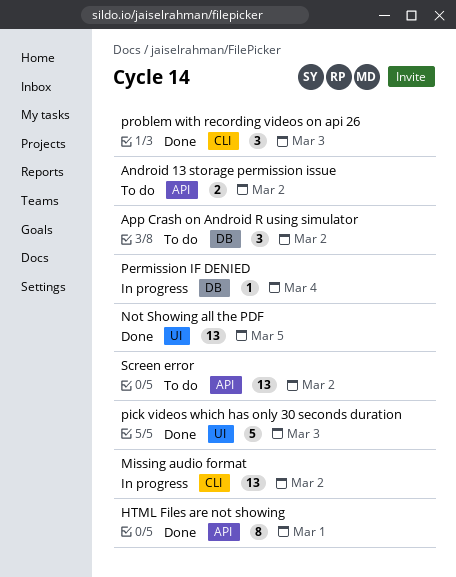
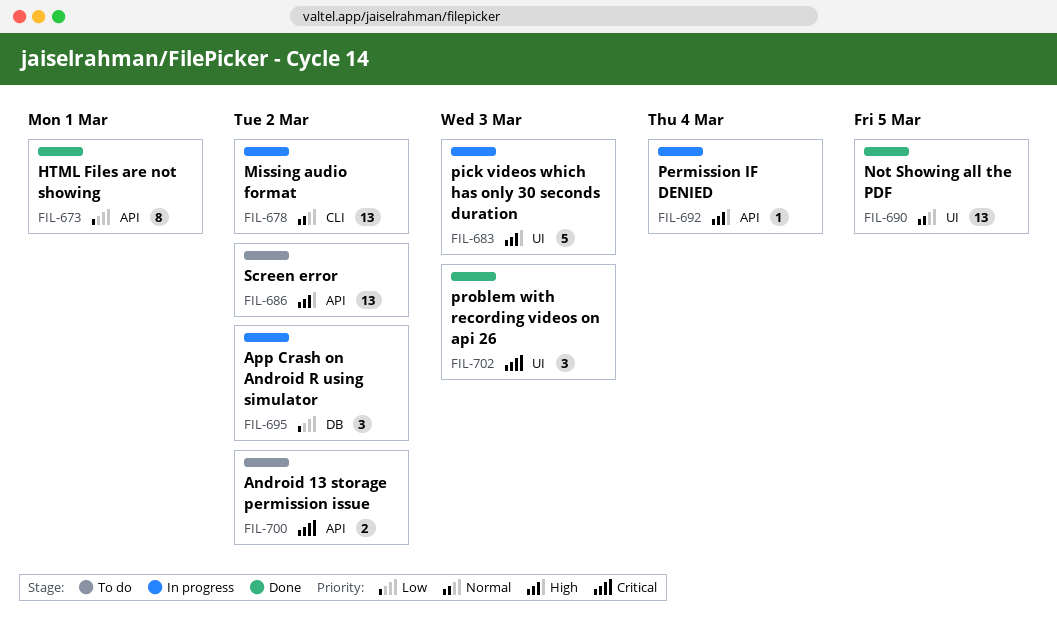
App Crash on Android R using simulator, status: To do -> In progress
Permission IF DENIED, label: DB -> API
pick videos which has only 30 seconds duration, status: Done -> In progress
problem with recording videos on api 26, label: CLI -> UI

